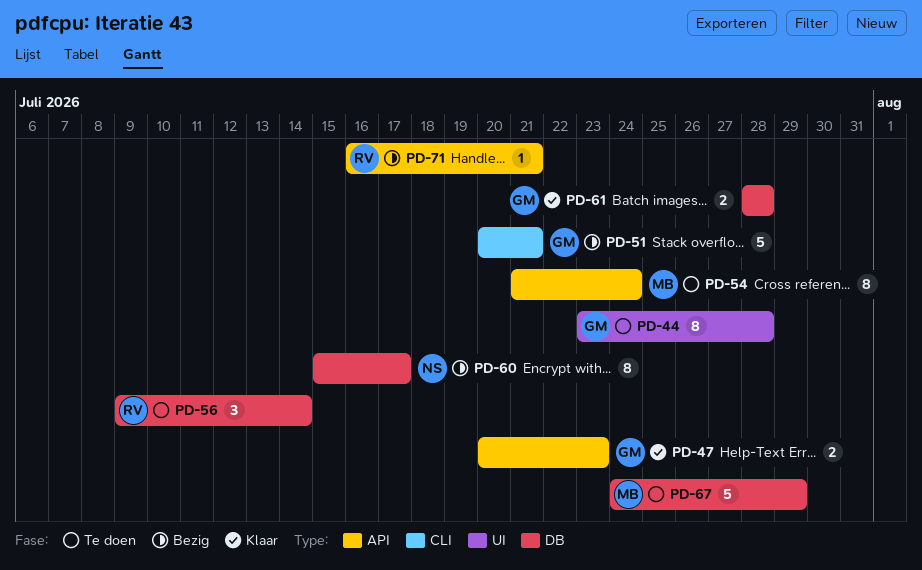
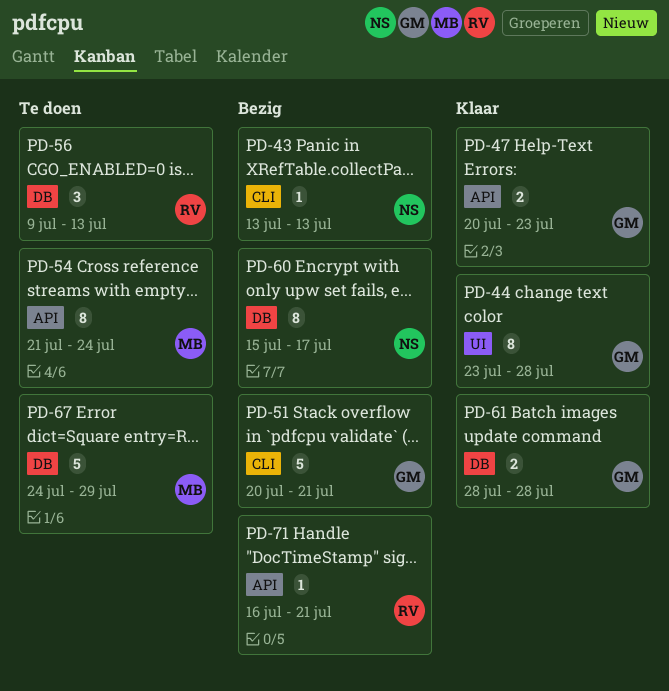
PD-43: none -> present
PD-44, status: Te doen -> Klaar
PD-56, due: Jul 14 -> Jul 13

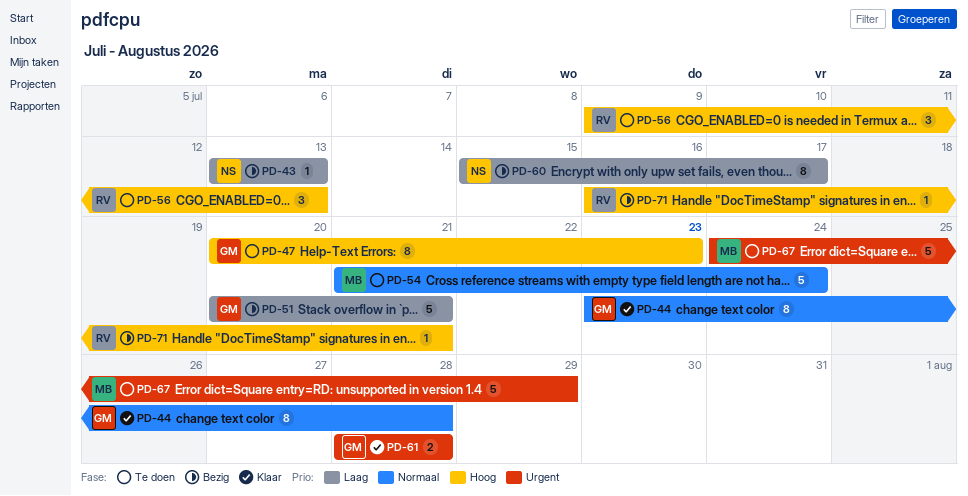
PD-47, status: Klaar -> Te doen
PD-47, estimate: 2 -> 8
PD-54, estimate: 8 -> 5

